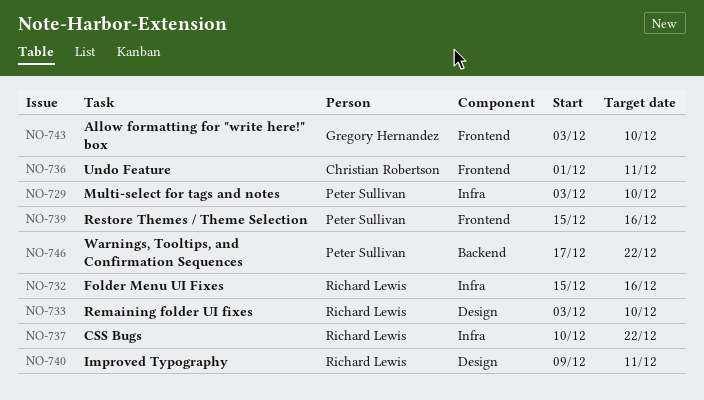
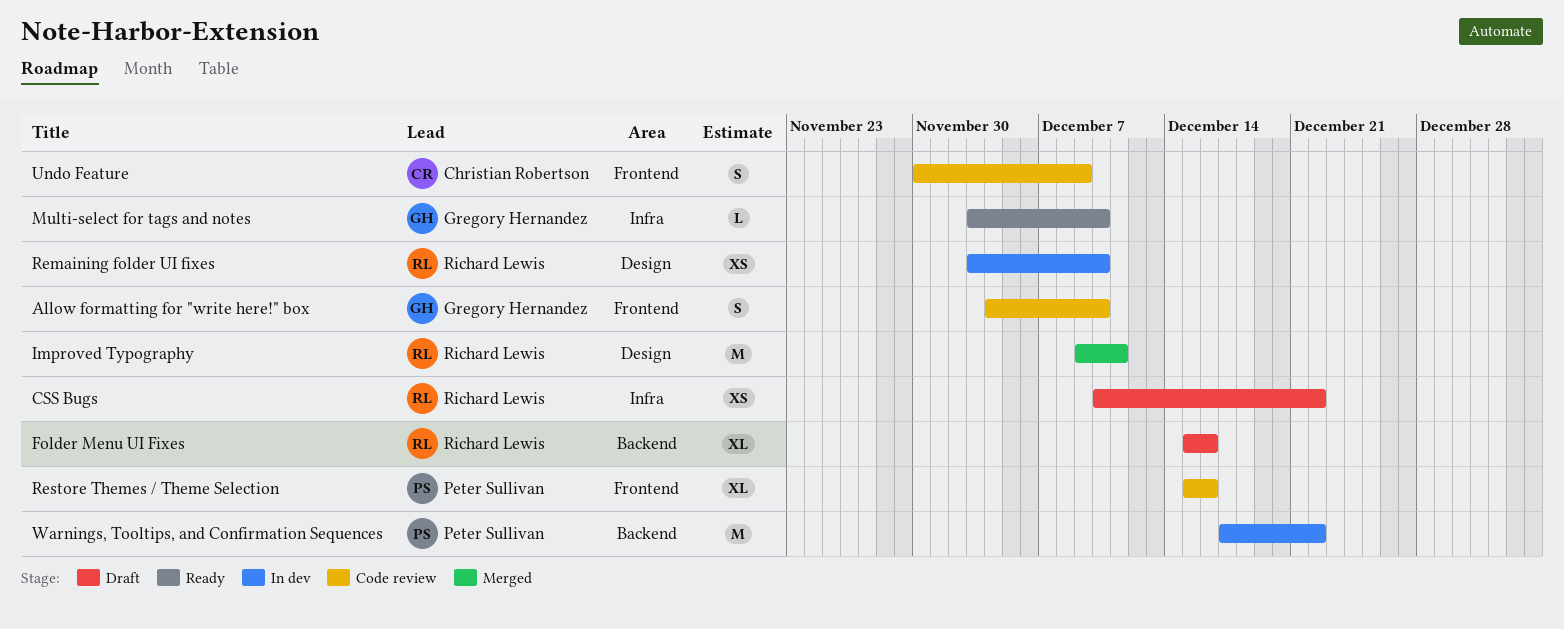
Allow formatting for "write here!" box, start: Dec 3 -> Dec 4
Folder Menu UI Fixes, label: Infra -> Backend
Multi-select for tags and notes, owner: Peter Sullivan -> Gregory Hernandez
Undo Feature, start: Dec 1 -> Nov 30
Undo Feature, due: Dec 11 -> Dec 9

